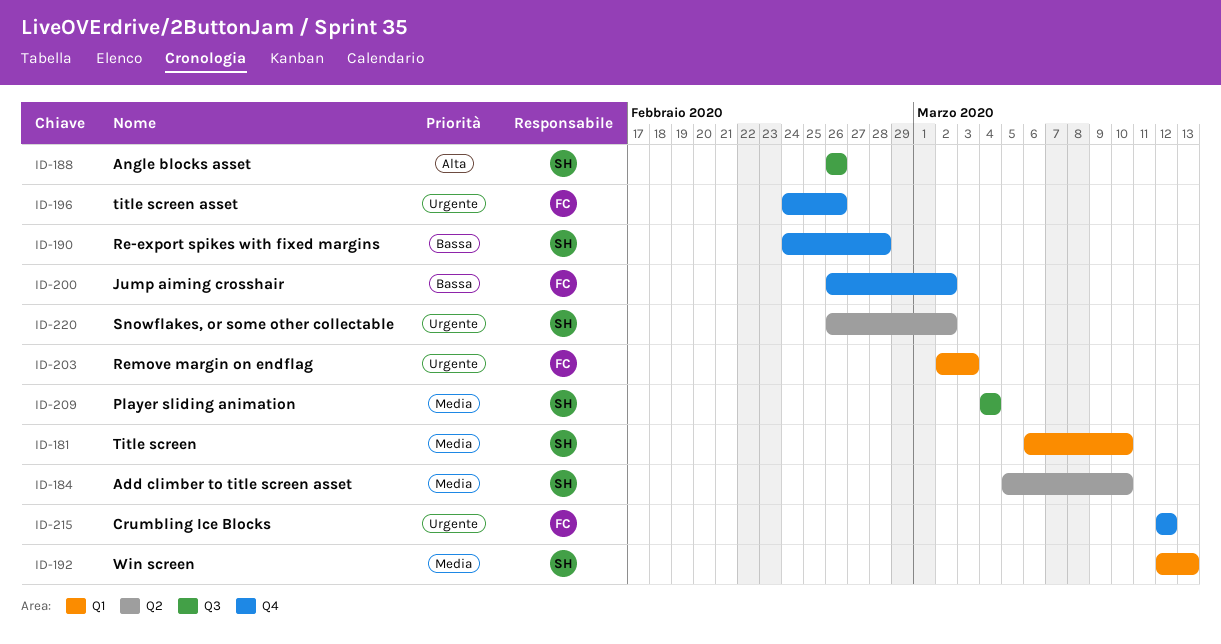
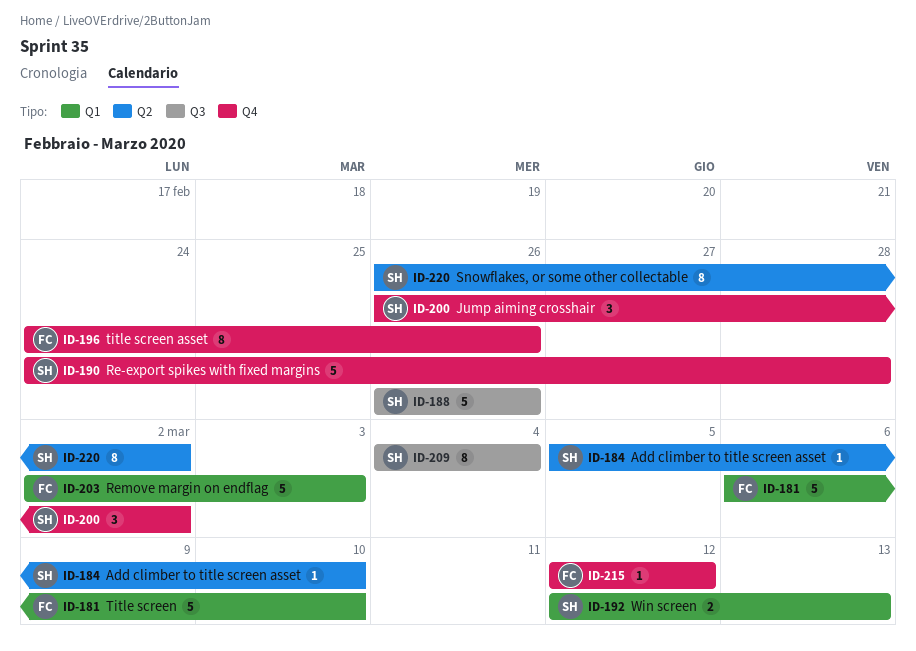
ID-181, owner: SH -> FC
ID-200, owner: FC -> SH

